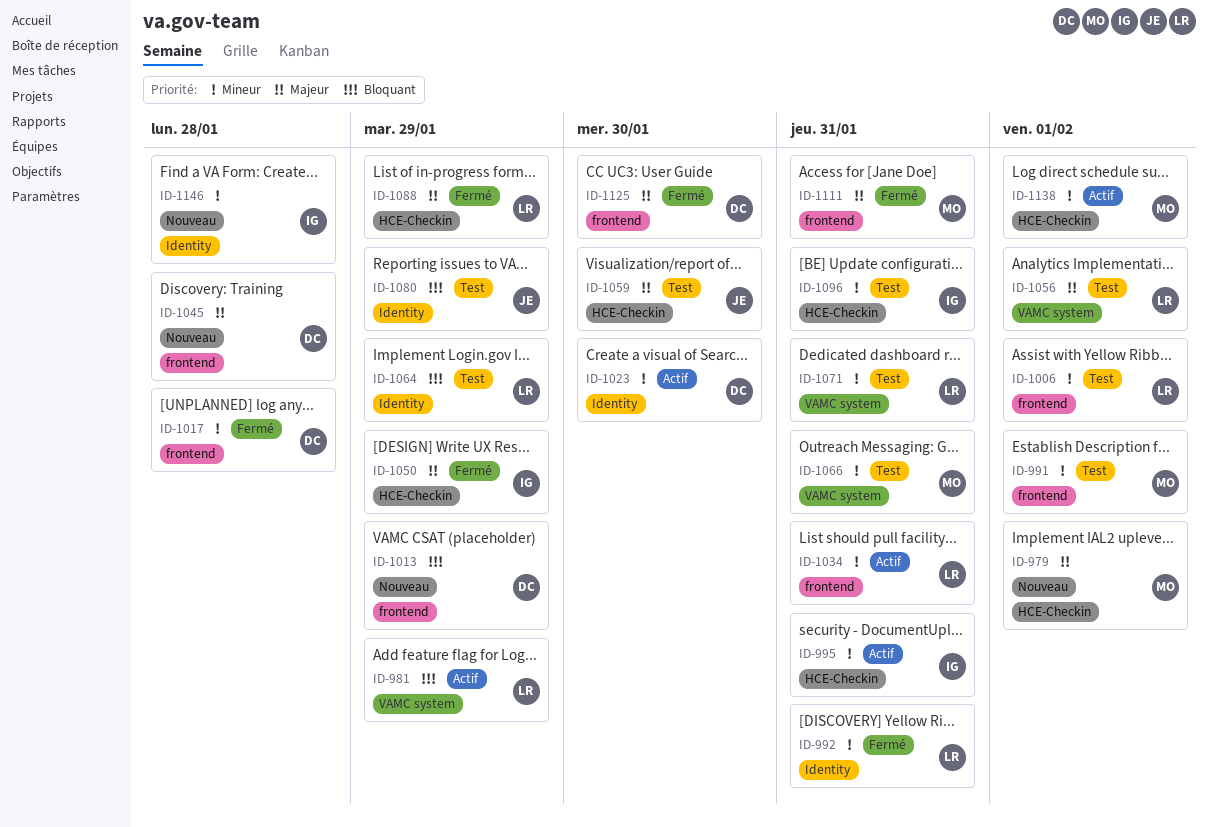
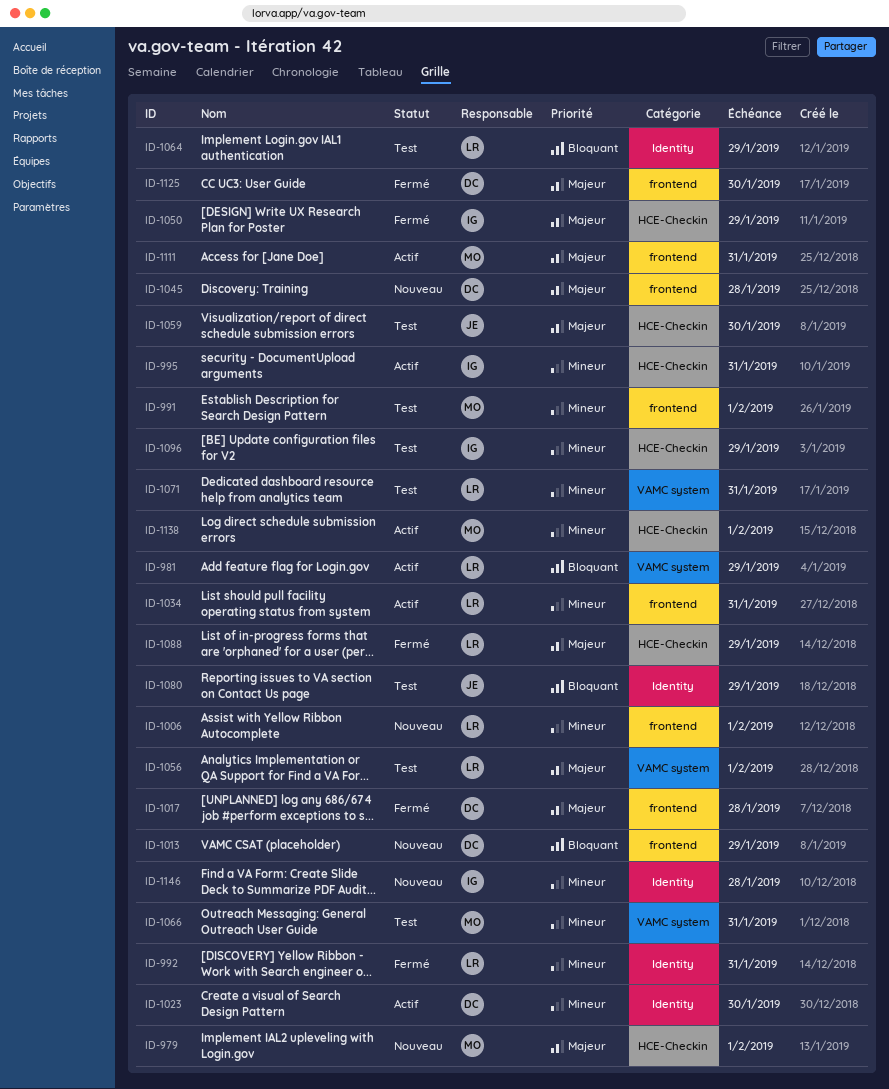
ID-1006, status: Test -> Nouveau
ID-1017, priority: Mineur -> Majeur
ID-1096, due: Jan 31 -> Jan 29
ID-1111, status: Fermé -> Actif

